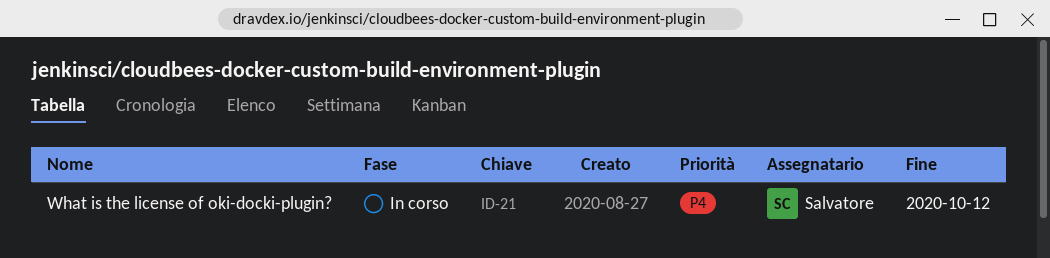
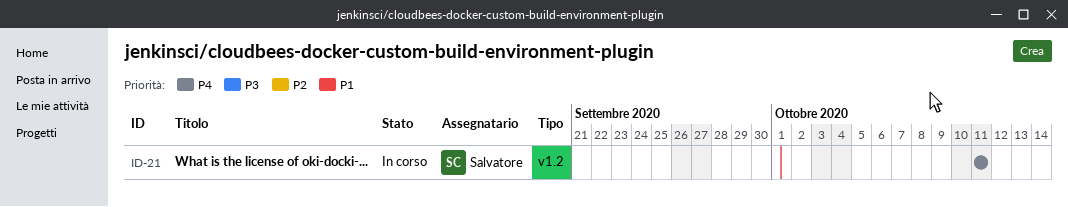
ID-21, due: Oct 12 -> Oct 11

